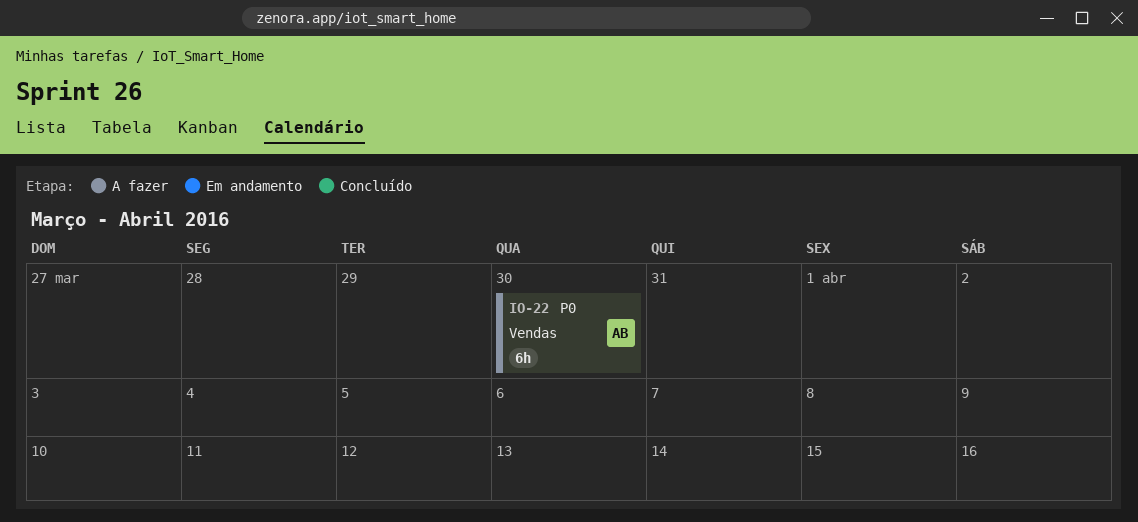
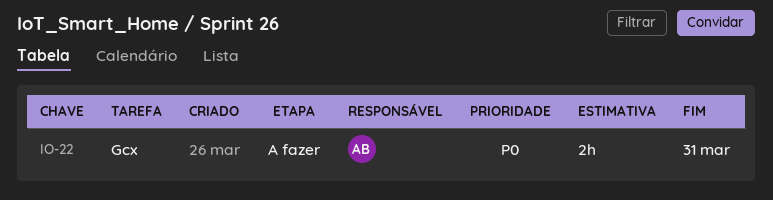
IO-22, estimate: 6h -> 2h
IO-22, due: Mar 30 -> Mar 31

